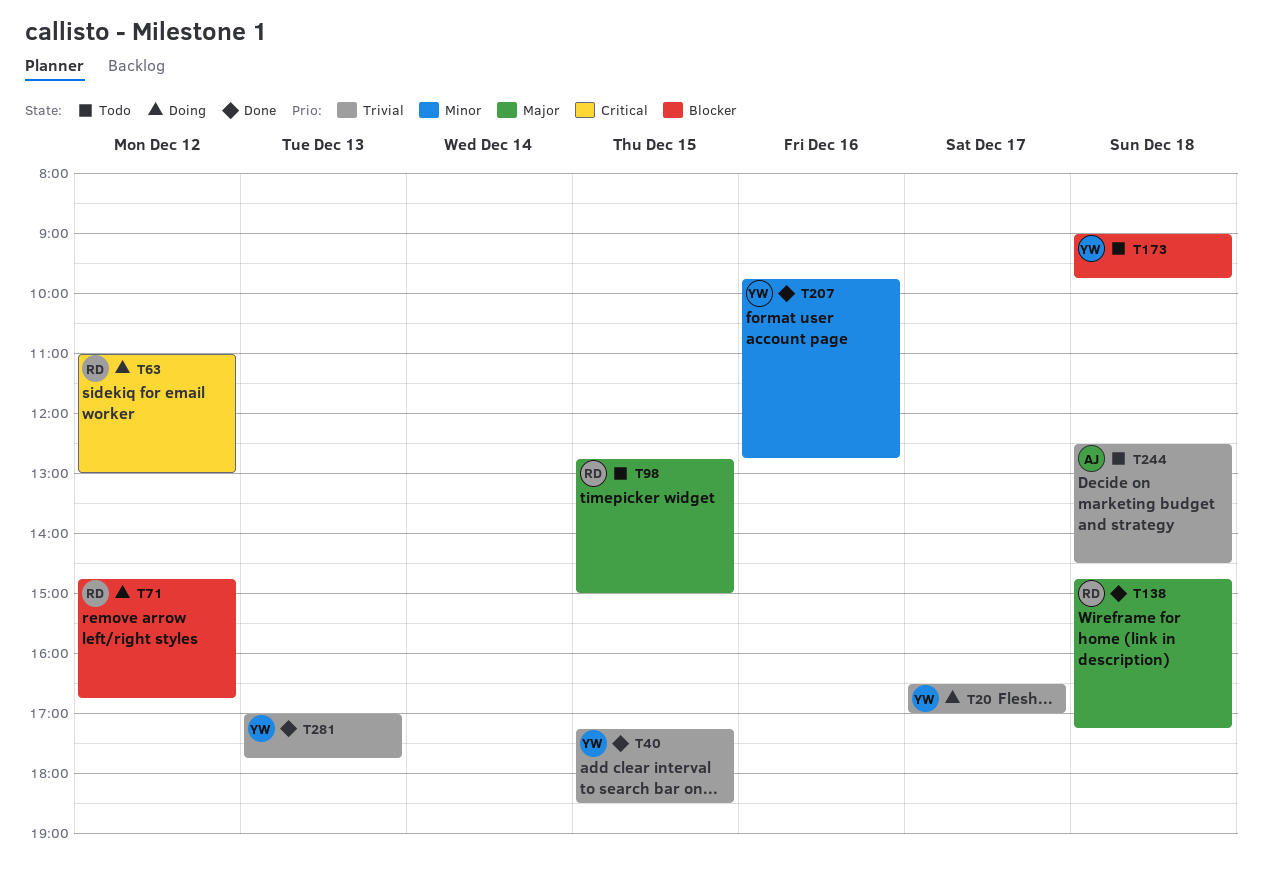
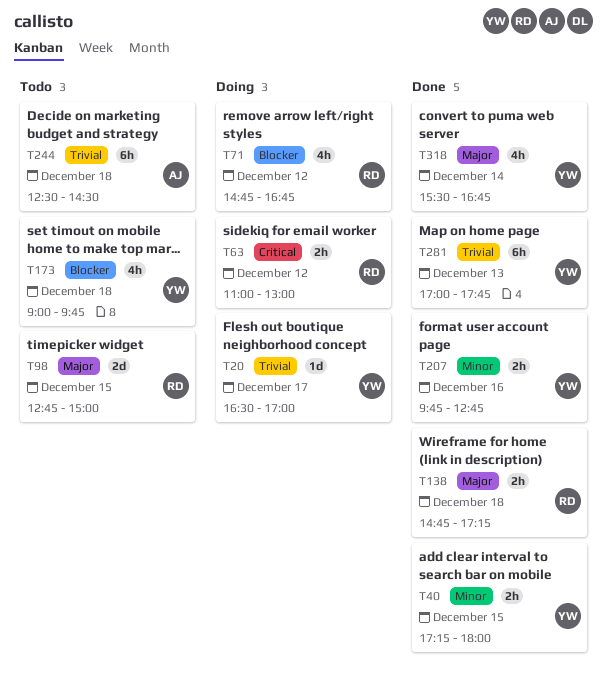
T40, priority: Trivial -> Minor
T40, ends: 18:30 -> 18:00
T318: none -> present

